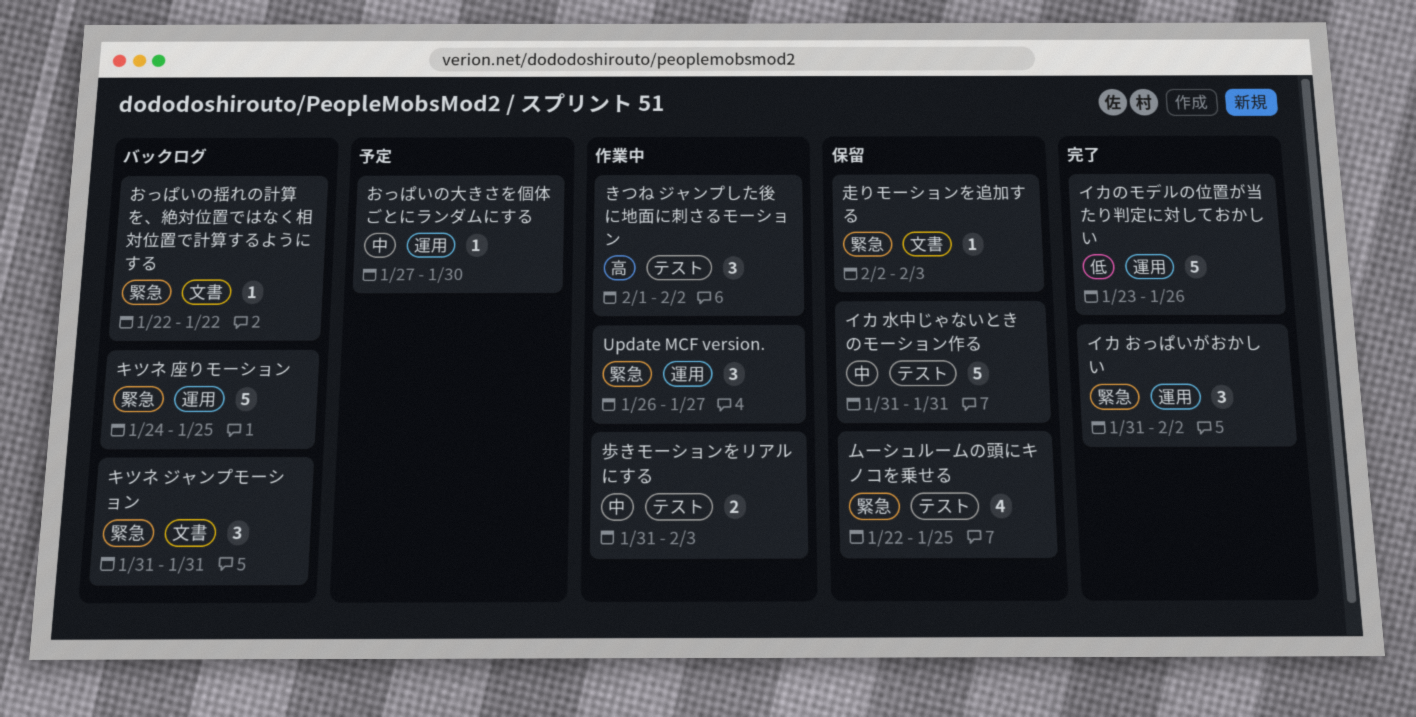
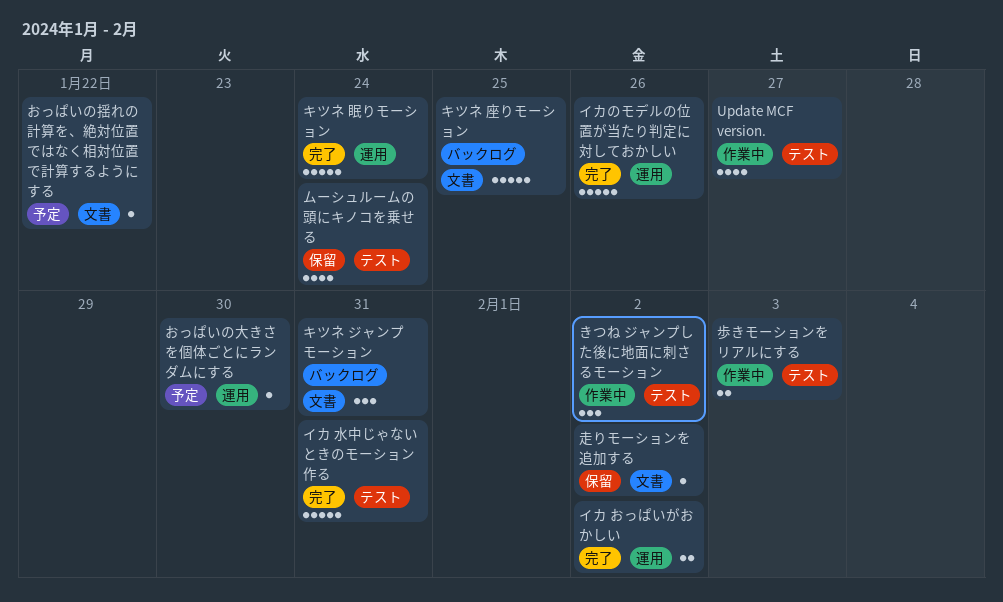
Update MCF version., label: 運用 -> テスト
Update MCF version., estimate: 3 -> 4
おっぱいの揺れの計算を、絶対位置ではなく相対位置で計算するようにする, status: バックログ -> 予定
イカ おっぱいがおかしい, estimate: 3 -> 2
イカ 水中じゃないときのモーション作る, status: 保留 -> 完了
キツネ 座りモーション, label: 運用 -> 文書
キツネ 眠りモーション: none -> present
ムーシュルームの頭にキノコを乗せる, due: Jan 25 -> Jan 24
走りモーションを追加する, due: Feb 3 -> Feb 2

